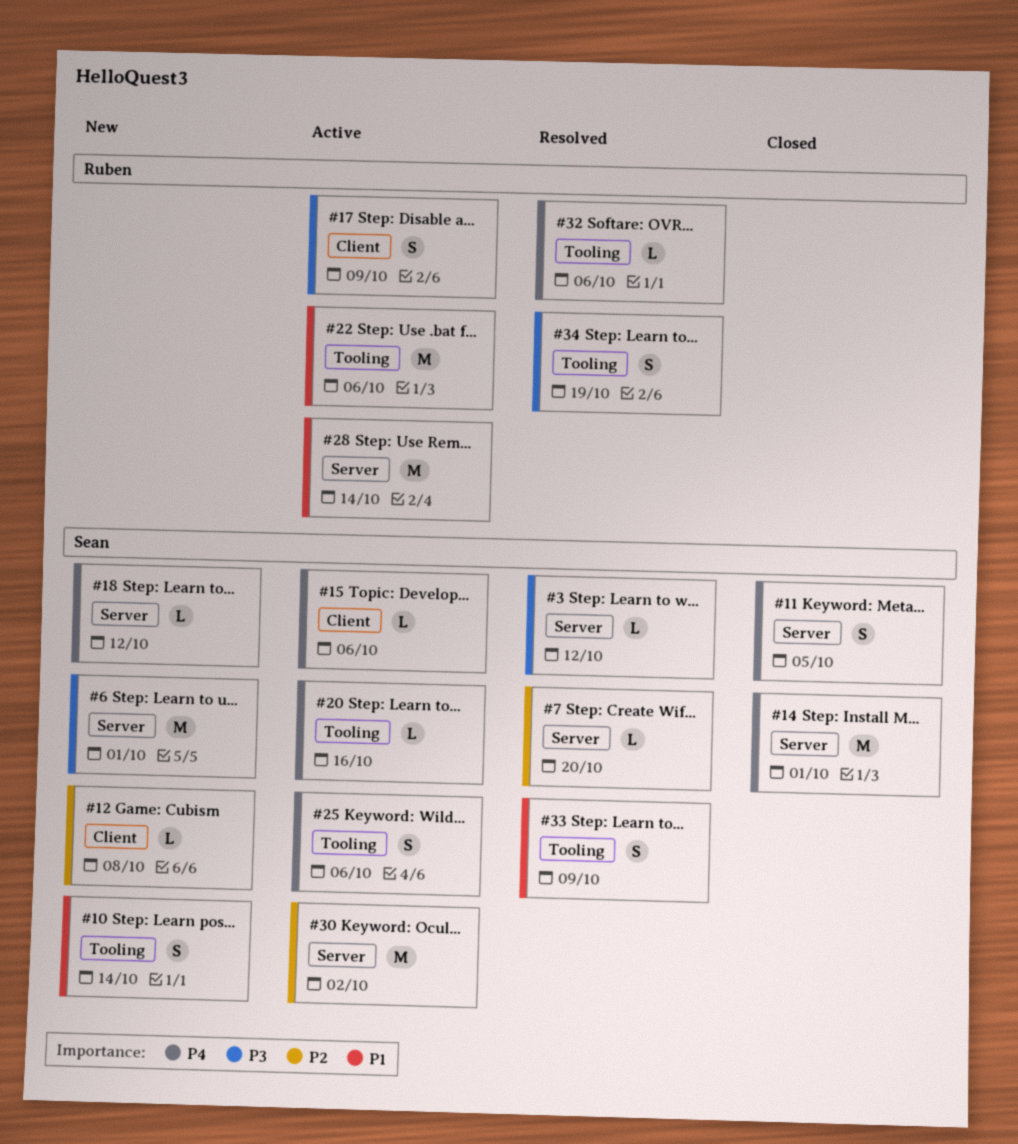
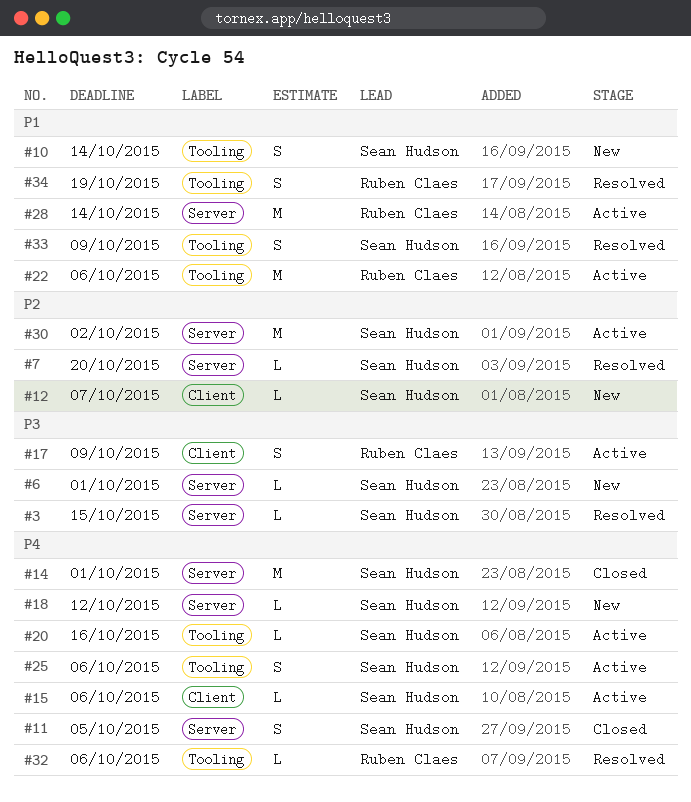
#3, due: Oct 12 -> Oct 15
#6, estimate: M -> L
#12, due: Oct 8 -> Oct 7
#34, priority: P3 -> P1

